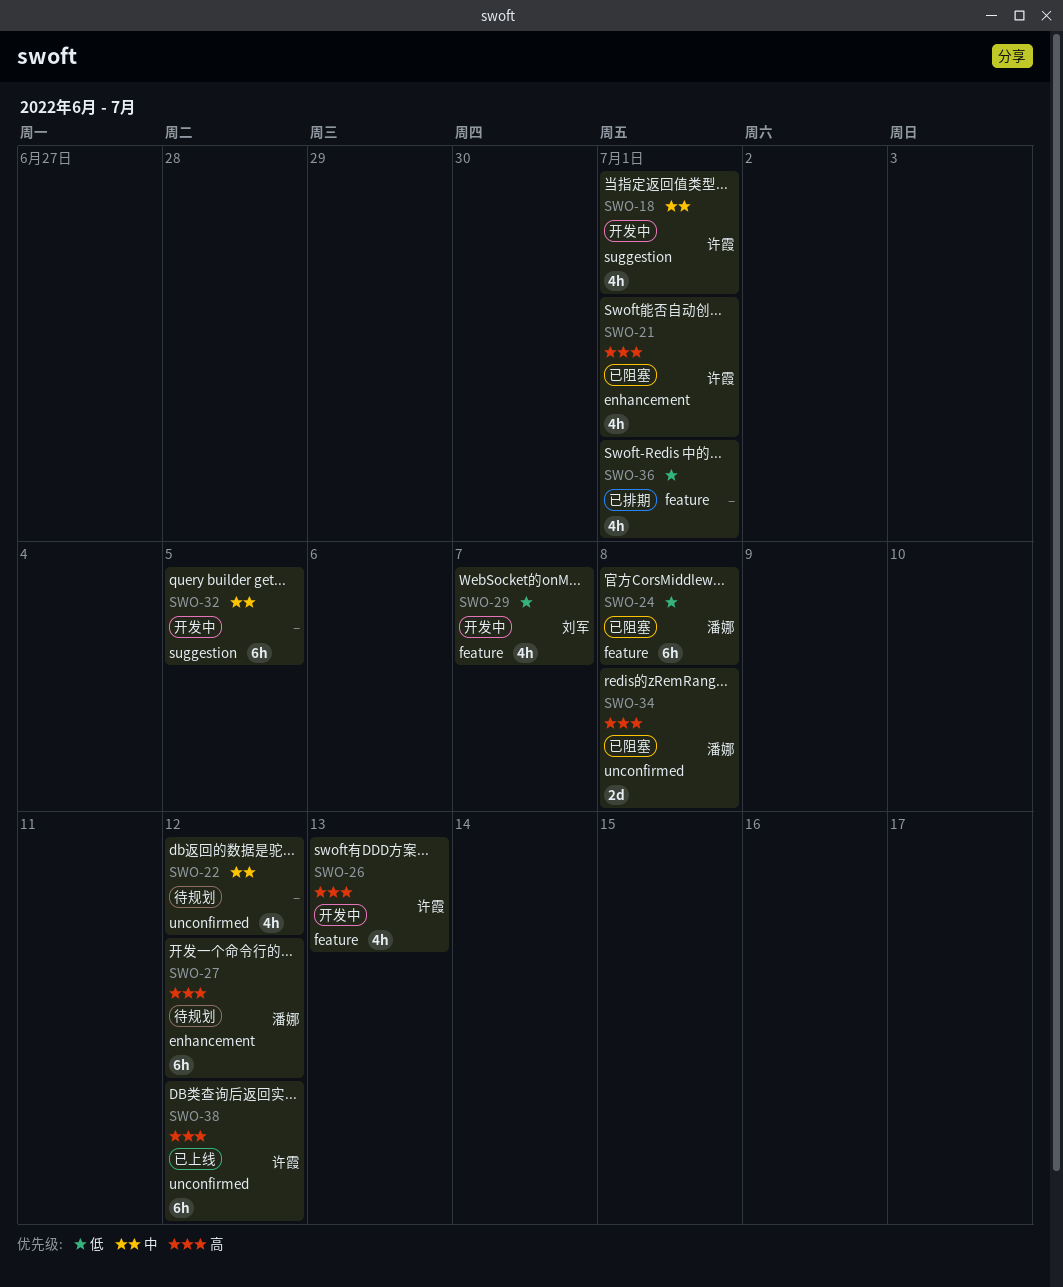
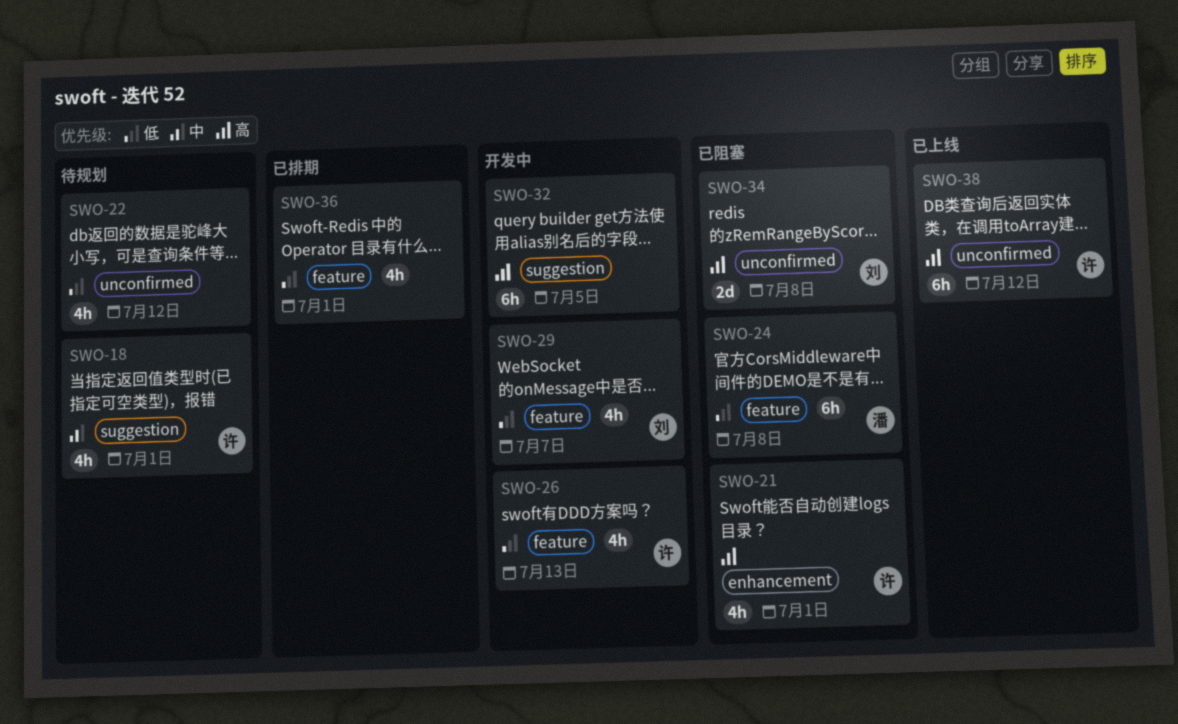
SWO-18, status: 开发中 -> 待规划
SWO-22, priority: 中 -> 低
SWO-26, priority: 高 -> 低
SWO-27: present -> none
SWO-32, priority: 中 -> 高
SWO-34, owner: 潘娜 -> 刘军

